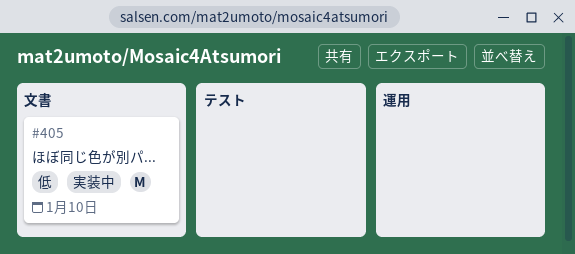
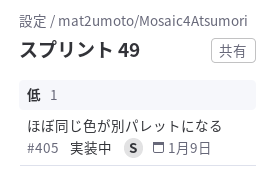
#405, estimate: M -> S
#405, due: Jan 10 -> Jan 9

